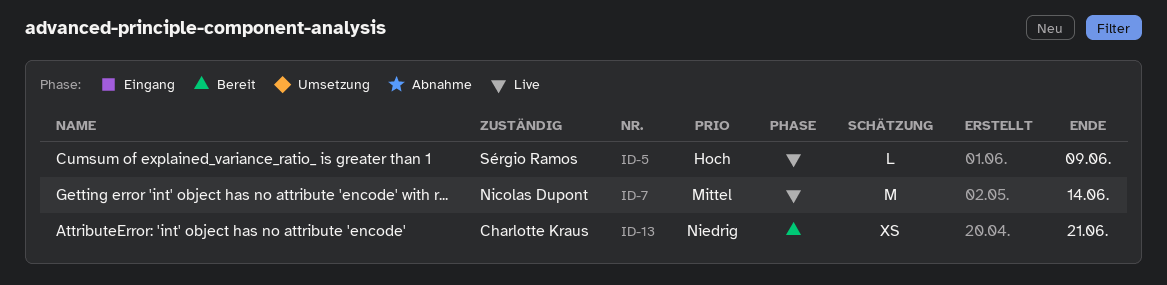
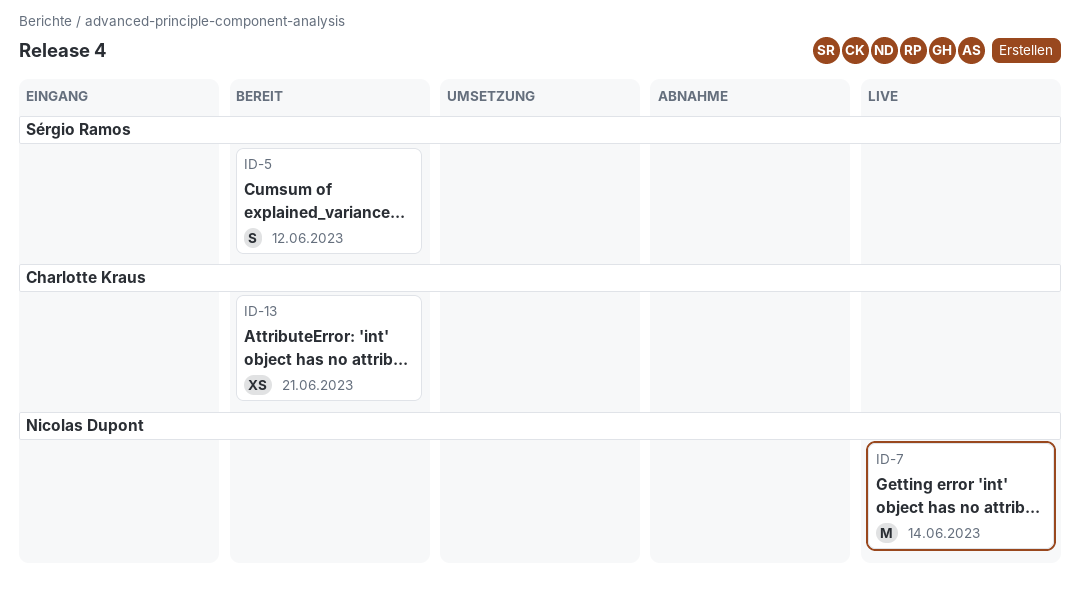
ID-5, status: Live -> Bereit
ID-5, estimate: L -> S
ID-5, due: Jun 9 -> Jun 12

